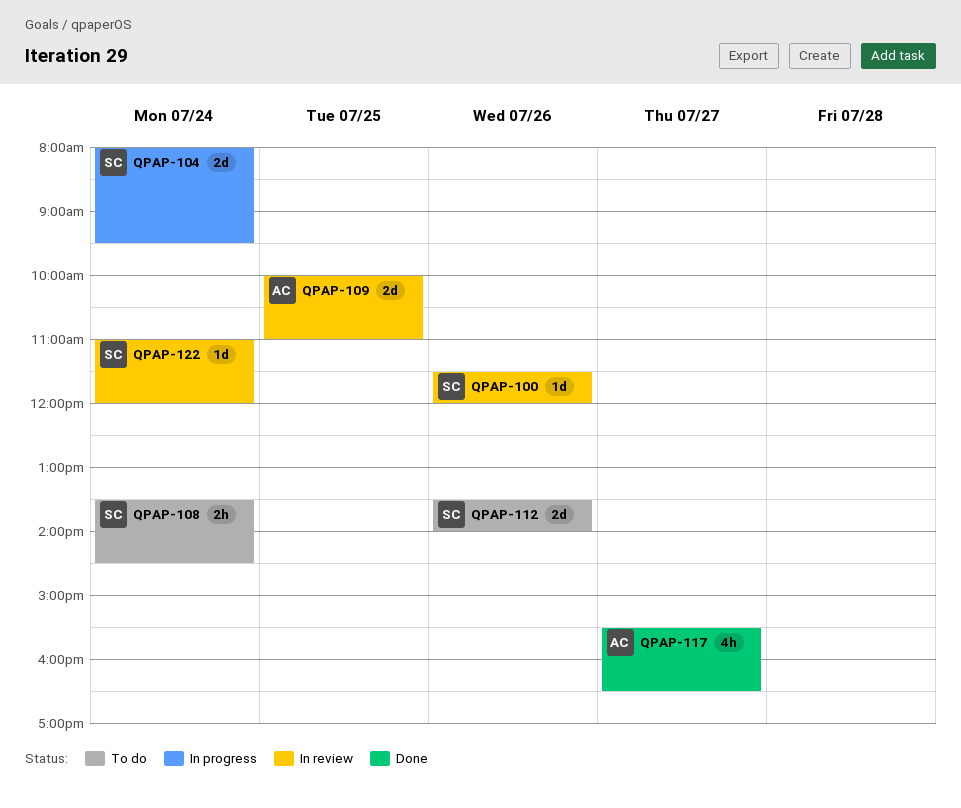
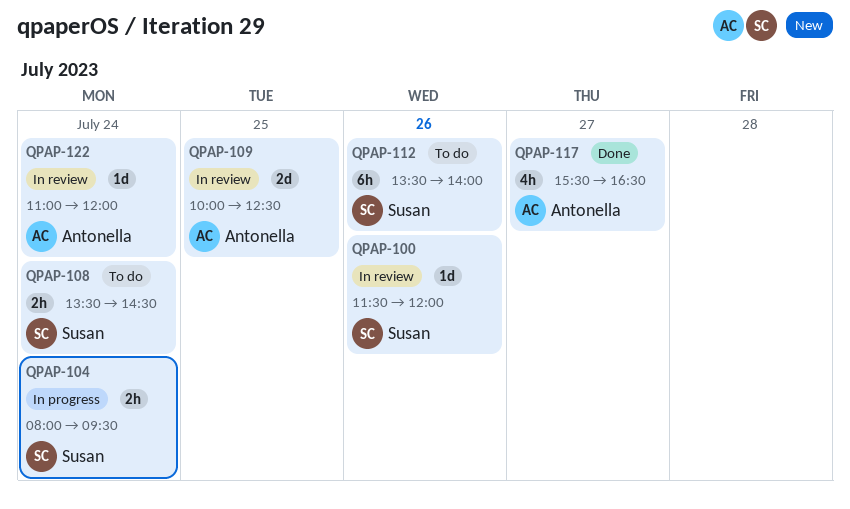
QPAP-104, estimate: 2d -> 2h
QPAP-109, ends: 11:00 -> 12:30
QPAP-112, estimate: 2d -> 6h
QPAP-122, owner: Susan -> Antonella

